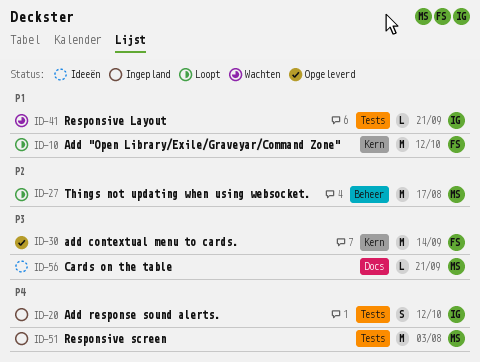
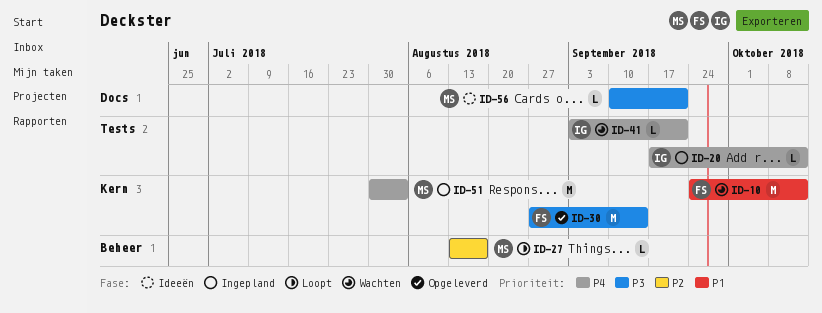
ID-10, status: Loopt -> Wachten
ID-20, estimate: S -> L
ID-27, estimate: M -> L
ID-41, priority: P1 -> P4
ID-51, label: Tests -> Kern

